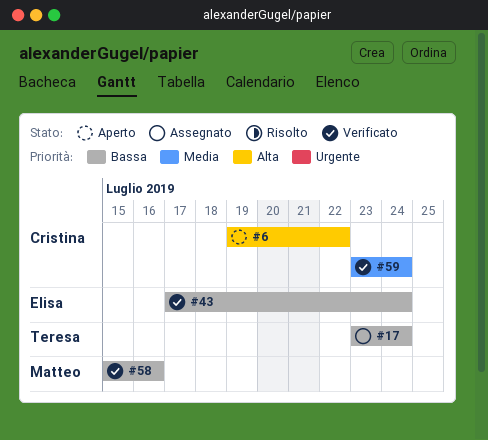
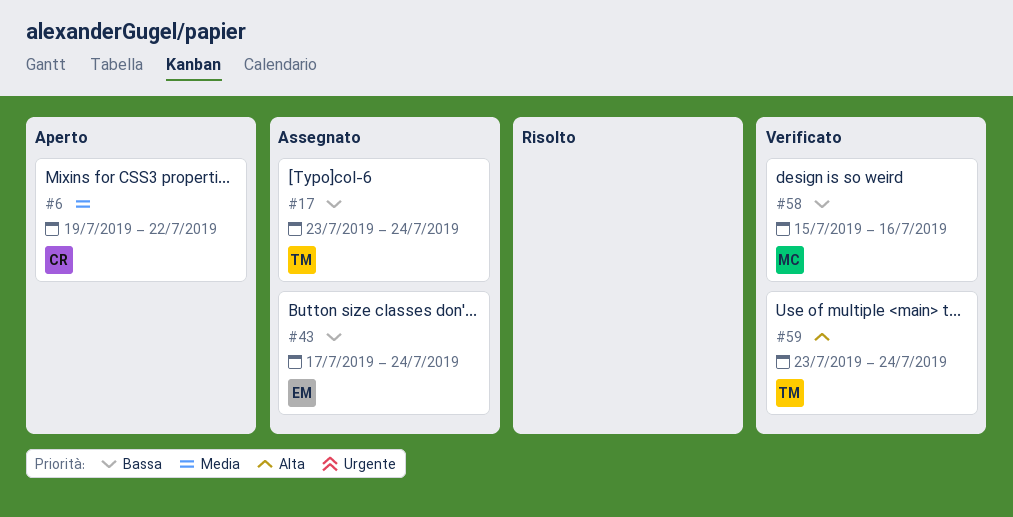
#6, priority: Alta -> Media
#43, status: Verificato -> Assegnato
#59, owner: Cristina -> Teresa
#59, priority: Media -> Alta

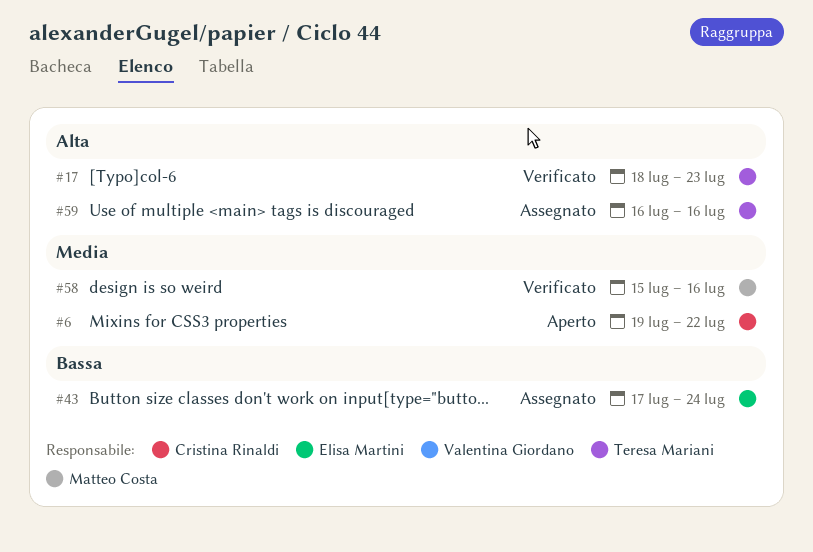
#17, status: Assegnato -> Verificato
#17, priority: Bassa -> Alta
#17, start: Jul 23 -> Jul 18
#17, due: Jul 24 -> Jul 23
#58, priority: Bassa -> Media
#59, status: Verificato -> Assegnato
#59, start: Jul 23 -> Jul 16
#59, due: Jul 24 -> Jul 16

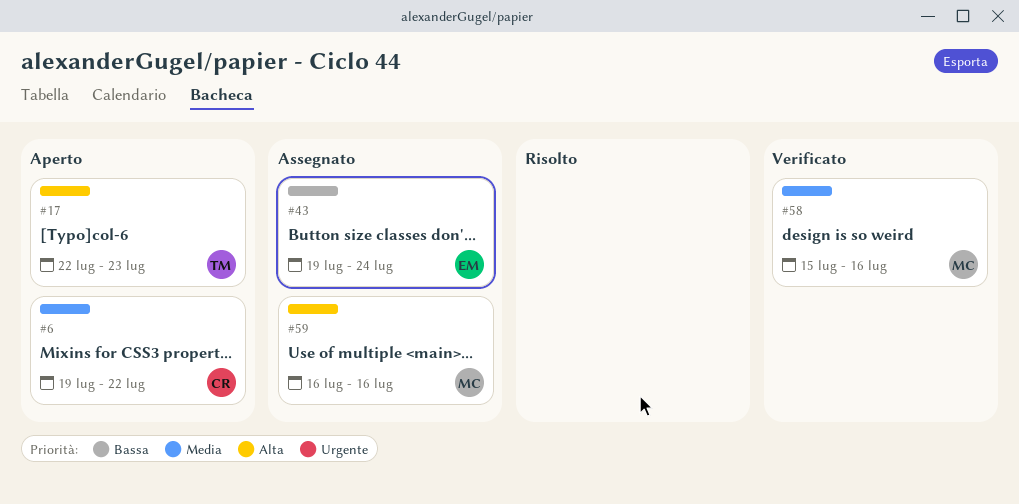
#17, status: Verificato -> Aperto
#17, start: Jul 18 -> Jul 22
#43, start: Jul 17 -> Jul 19
#59, owner: Teresa Mariani -> Matteo Costa

